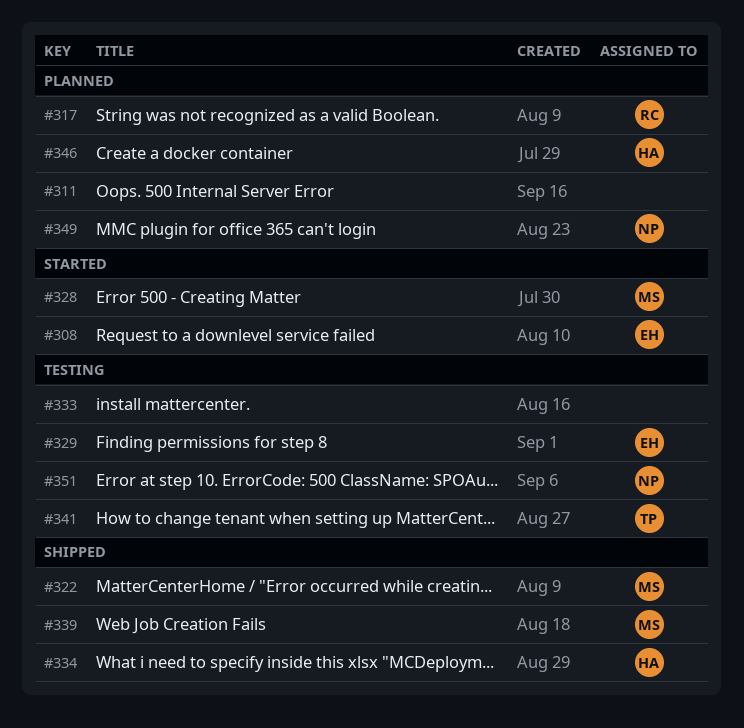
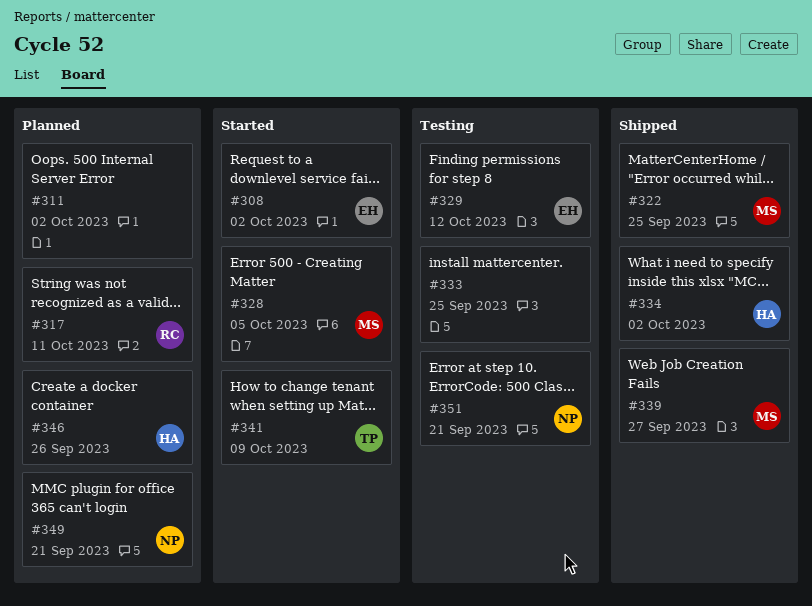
#341, status: Testing -> Started

